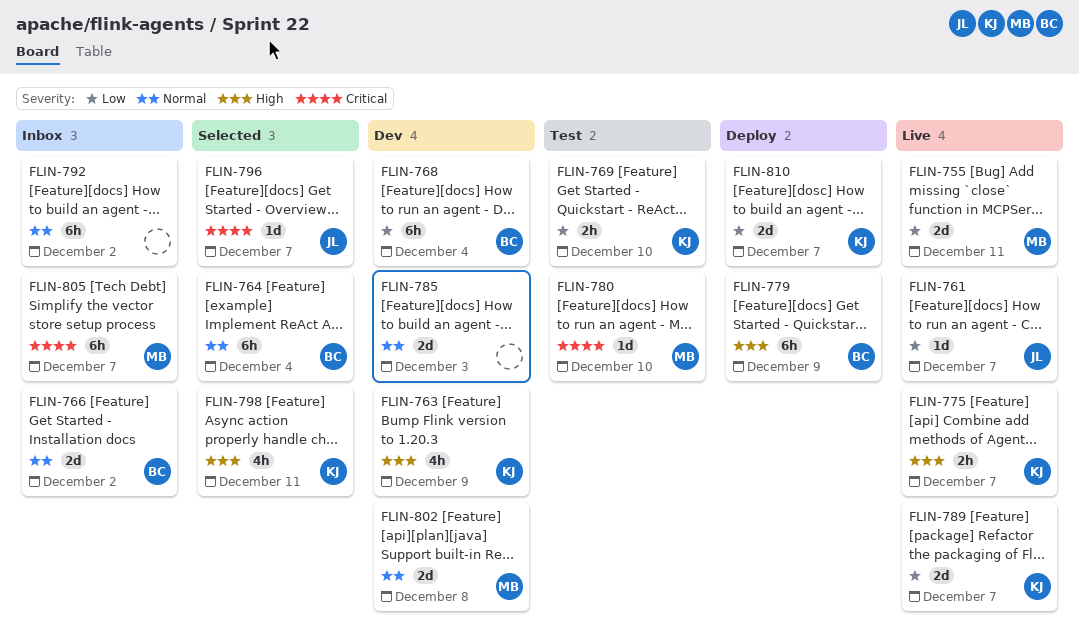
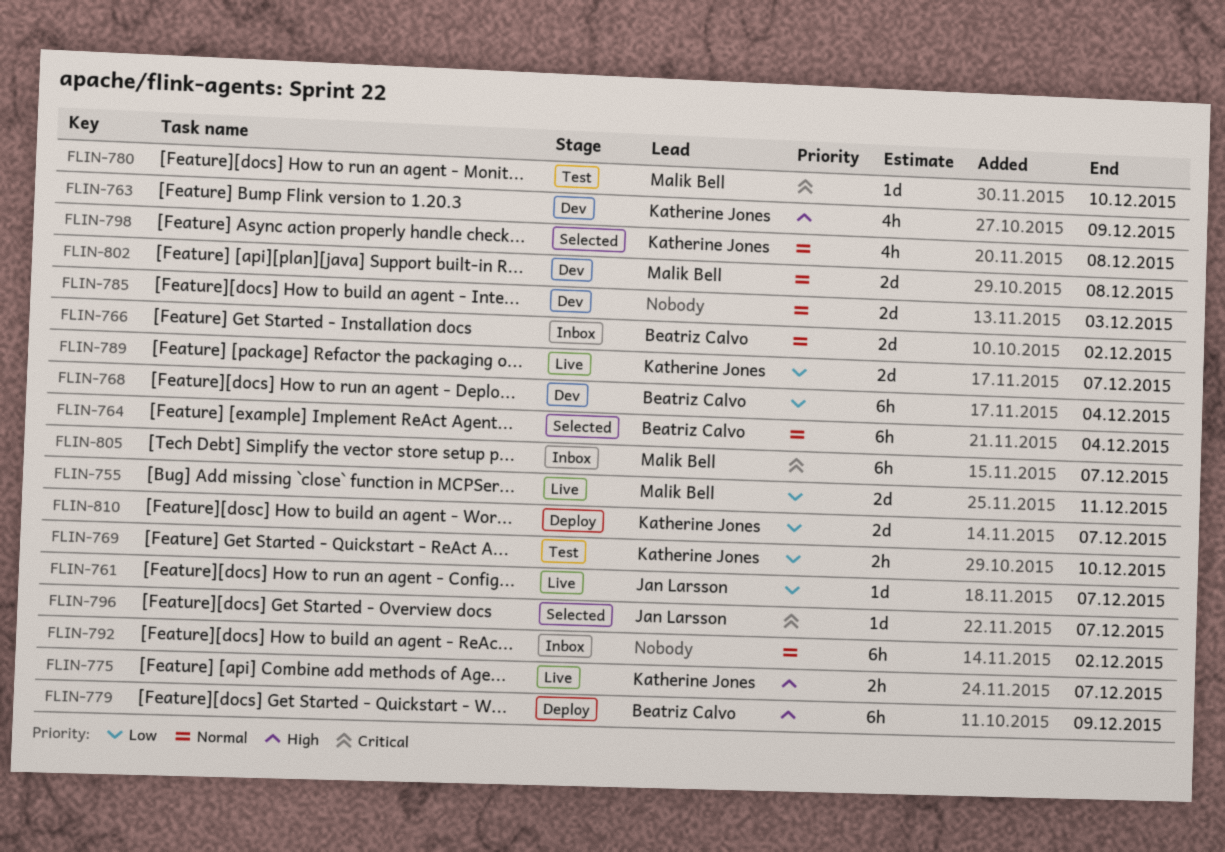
FLIN-798, priority: High -> Normal
FLIN-798, due: Dec 11 -> Dec 8

